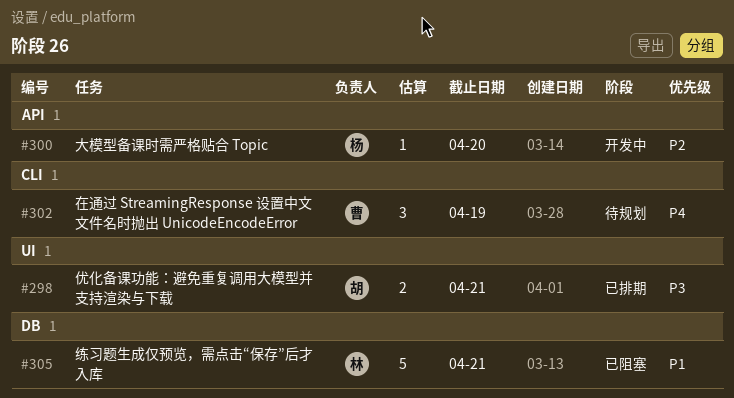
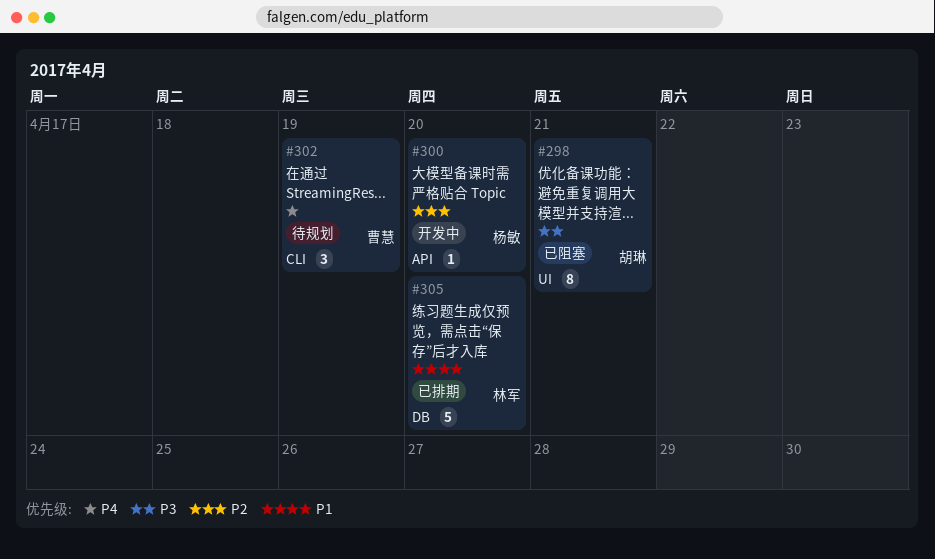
#298, status: 已排期 -> 已阻塞
#298, estimate: 2 -> 8
#305, status: 已阻塞 -> 已排期
#305, due: Apr 21 -> Apr 20

